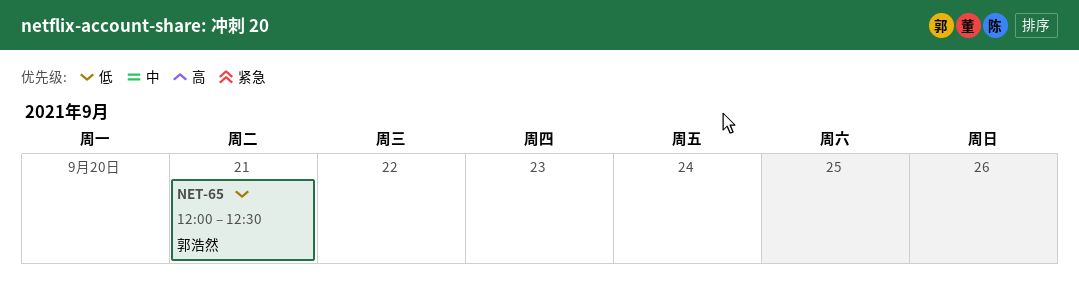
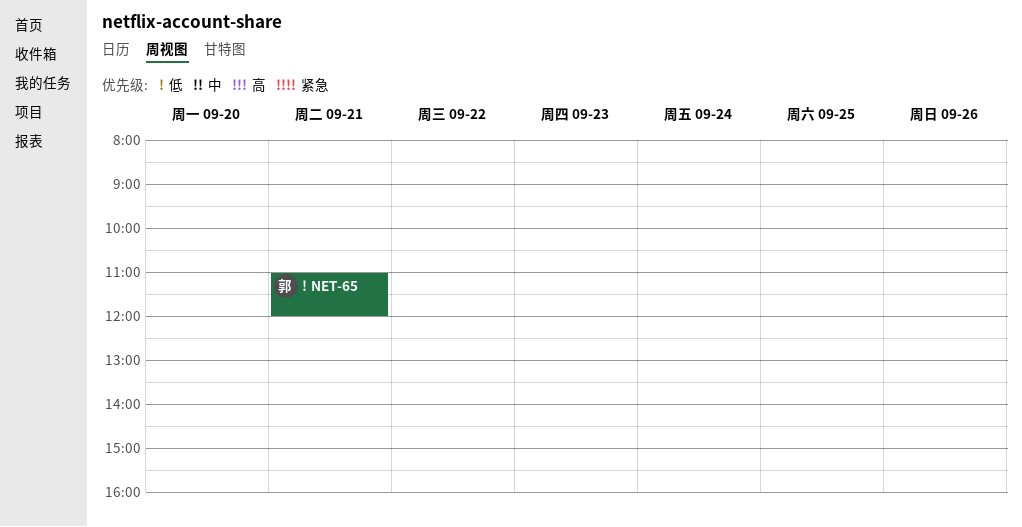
NET-65, begins: 12:00 -> 11:00
NET-65, ends: 12:30 -> 12:00

